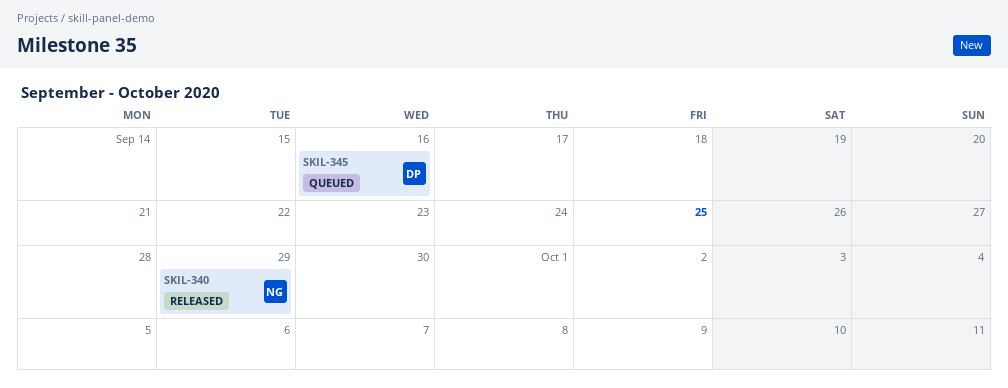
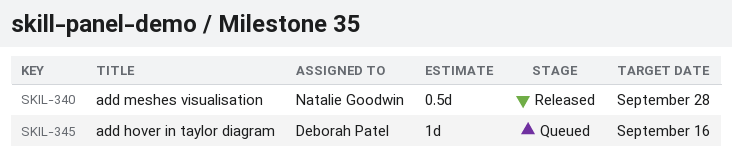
SKIL-340, due: Sep 29 -> Sep 28

